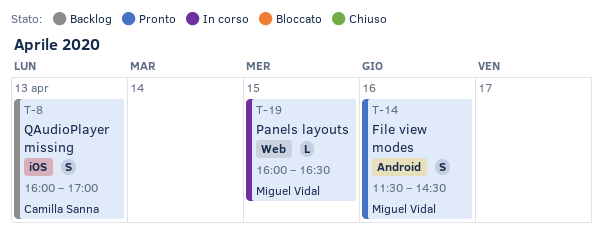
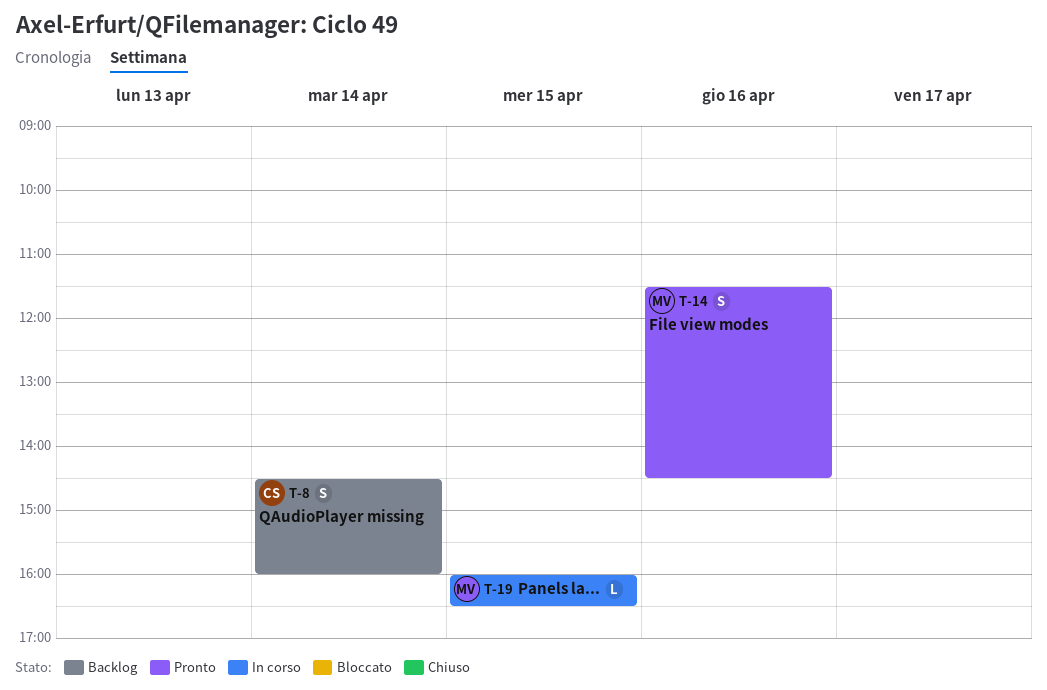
T-8, day: Apr 13 -> Apr 14
T-8, begins: 16:00 -> 14:30
T-8, ends: 17:00 -> 16:00

